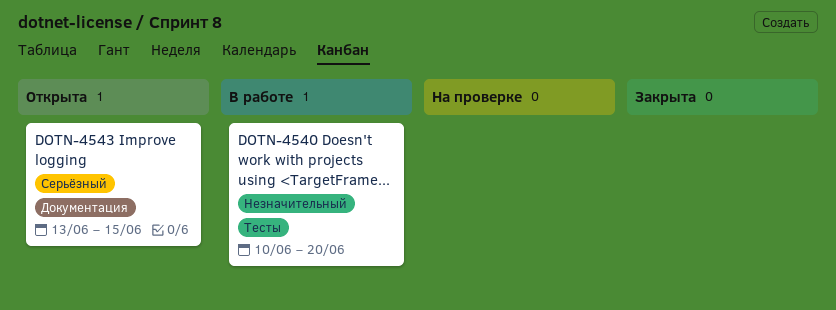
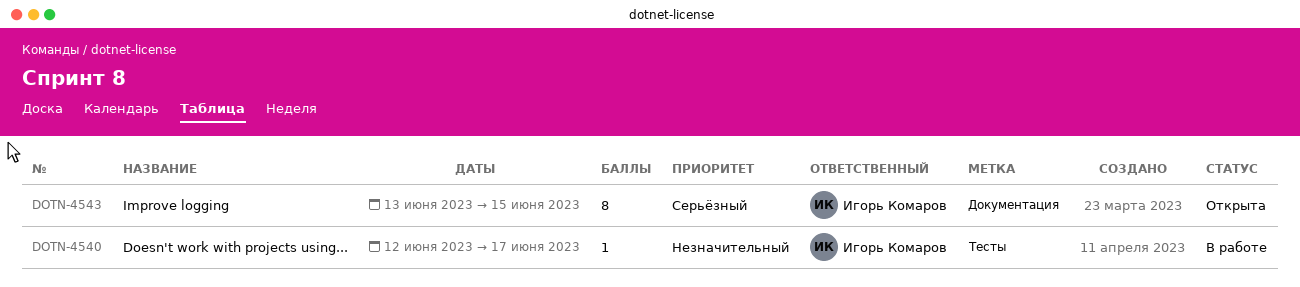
DOTN-4540, start: Jun 10 -> Jun 12
DOTN-4540, due: Jun 20 -> Jun 17

